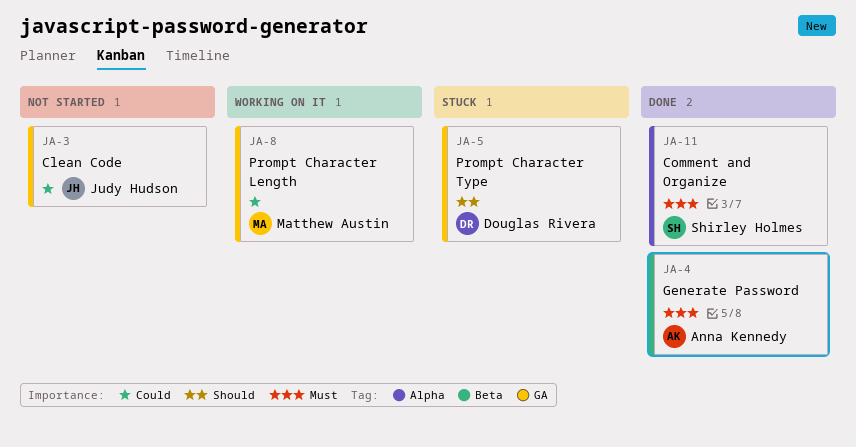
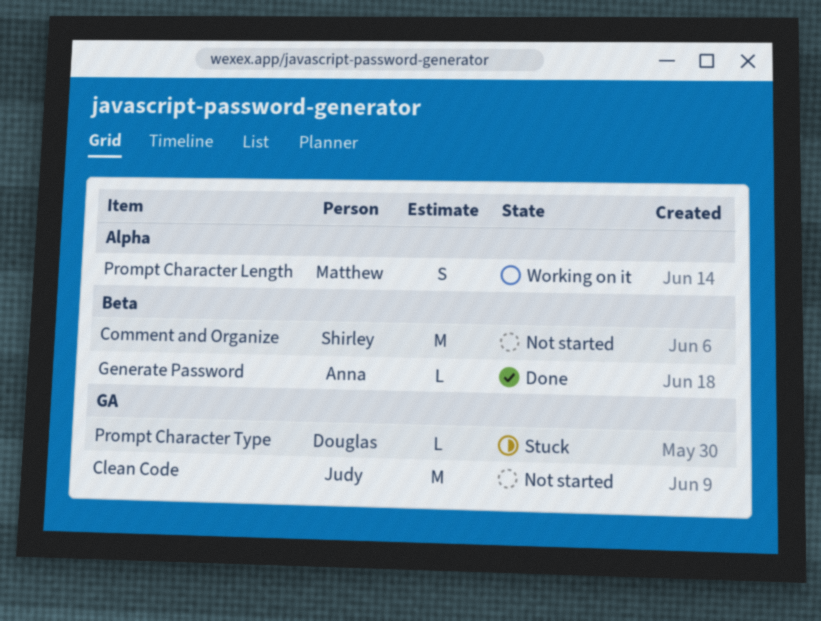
Comment and Organize, status: Done -> Not started
Comment and Organize, label: Alpha -> Beta
Prompt Character Length, label: GA -> Alpha

